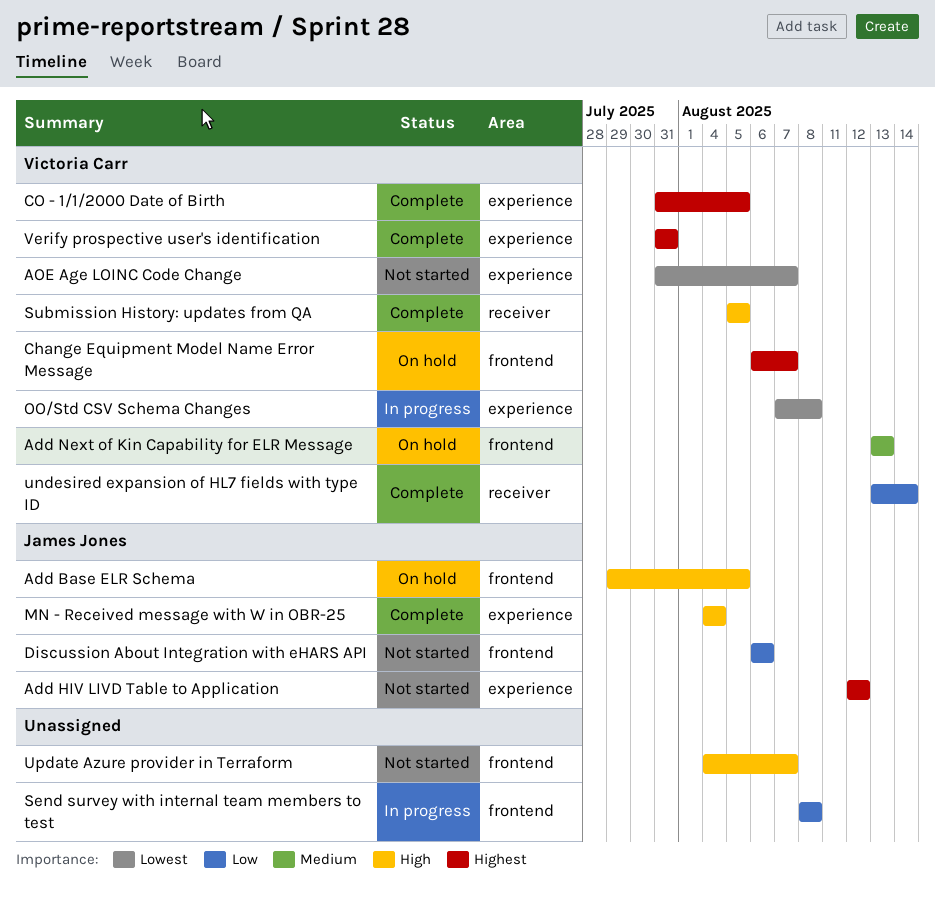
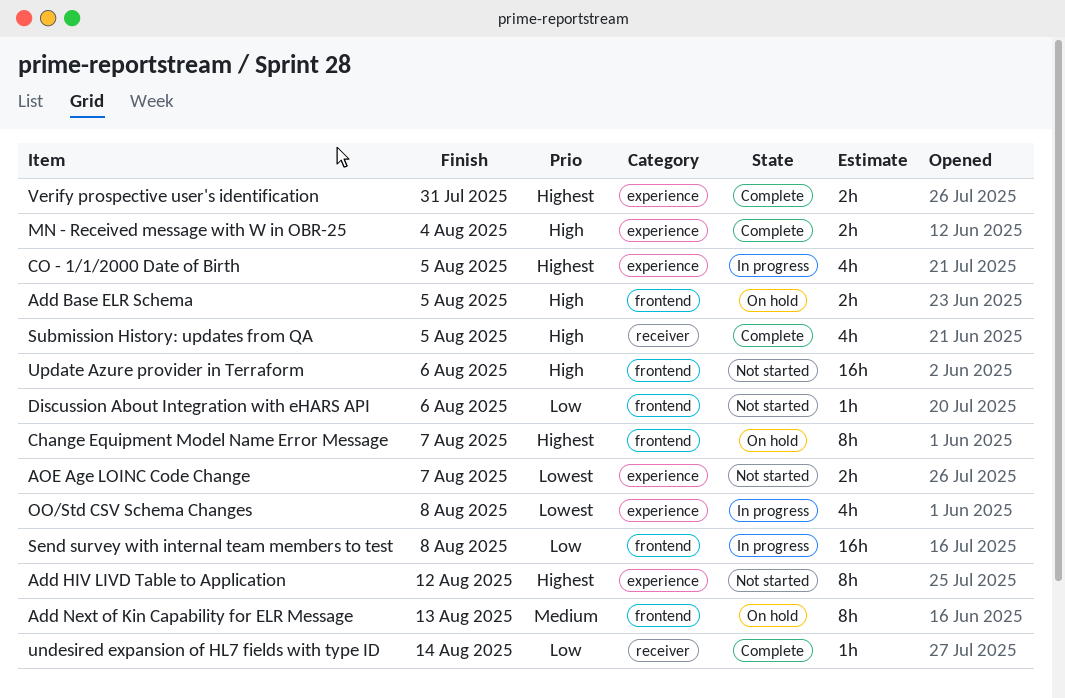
CO - 1/1/2000 Date of Birth, status: Complete -> In progress
Update Azure provider in Terraform, due: Aug 7 -> Aug 6

